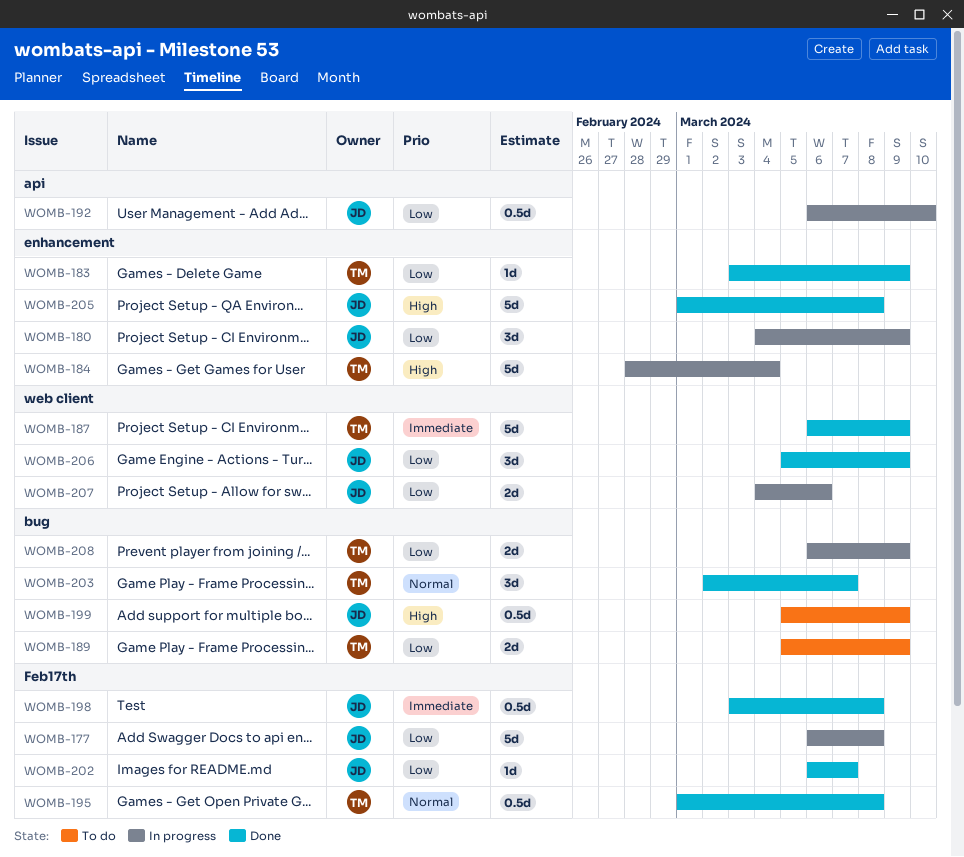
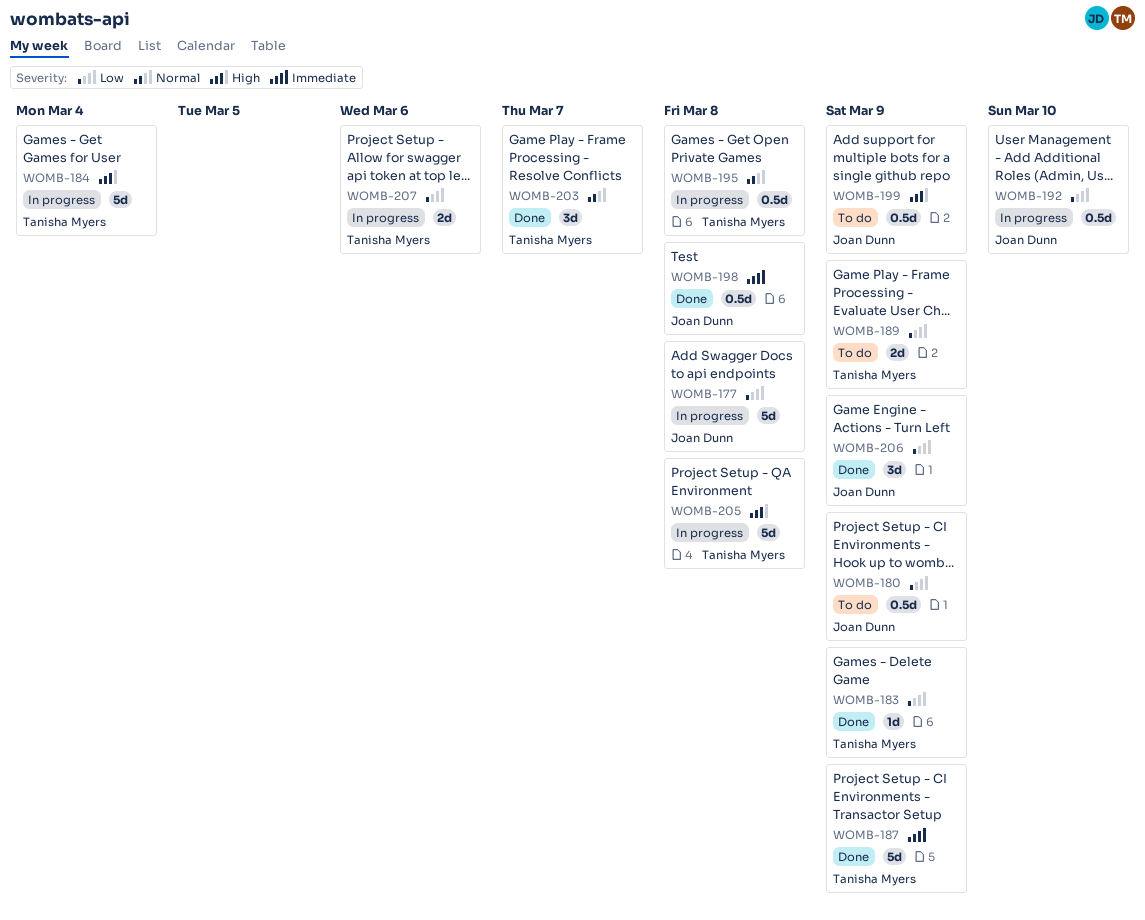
WOMB-180, status: In progress -> To do
WOMB-180, estimate: 3d -> 0.5d
WOMB-195, status: Done -> In progress
WOMB-202: present -> none
WOMB-205, status: Done -> In progress
WOMB-205, owner: Joan Dunn -> Tanisha Myers
WOMB-207, owner: Joan Dunn -> Tanisha Myers
WOMB-208: present -> none

